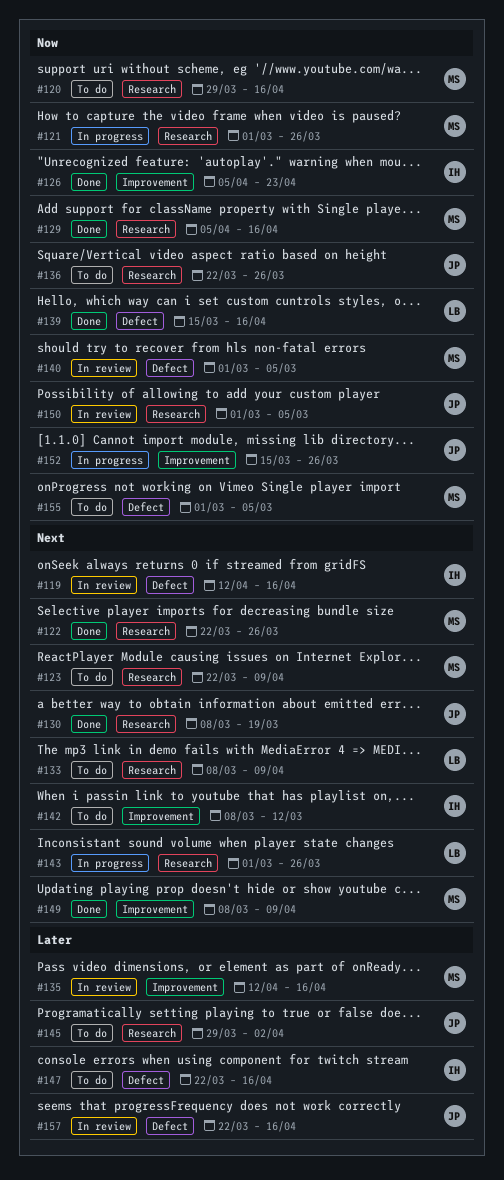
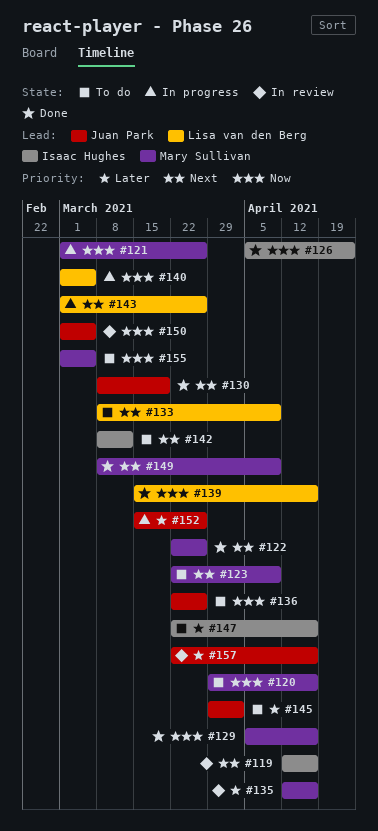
#140, status: In review -> In progress
#140, owner: Mary Sullivan -> Lisa van den Berg
#152, priority: Now -> Later

